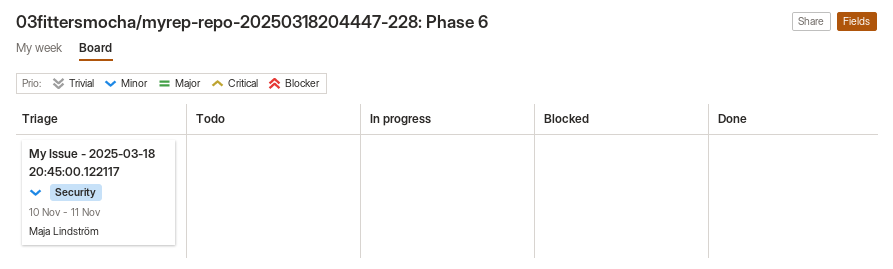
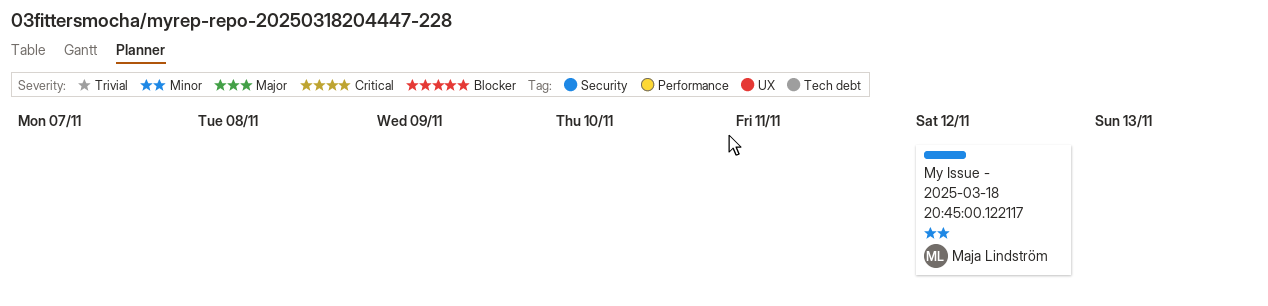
My Issue - 2025-03-18 20:45:00.122117, due: Nov 11 -> Nov 12

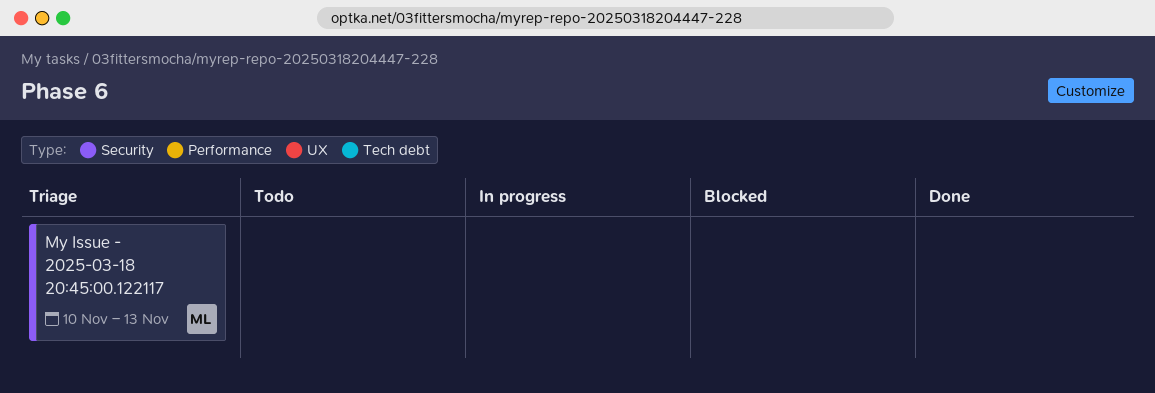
My Issue - 2025-03-18 20:45:00.122117, due: Nov 12 -> Nov 13

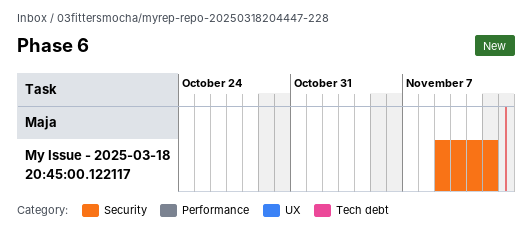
My Issue - 2025-03-18 20:45:00.122117, start: Nov 10 -> Nov 9
My Issue - 2025-03-18 20:45:00.122117, due: Nov 13 -> Nov 12

